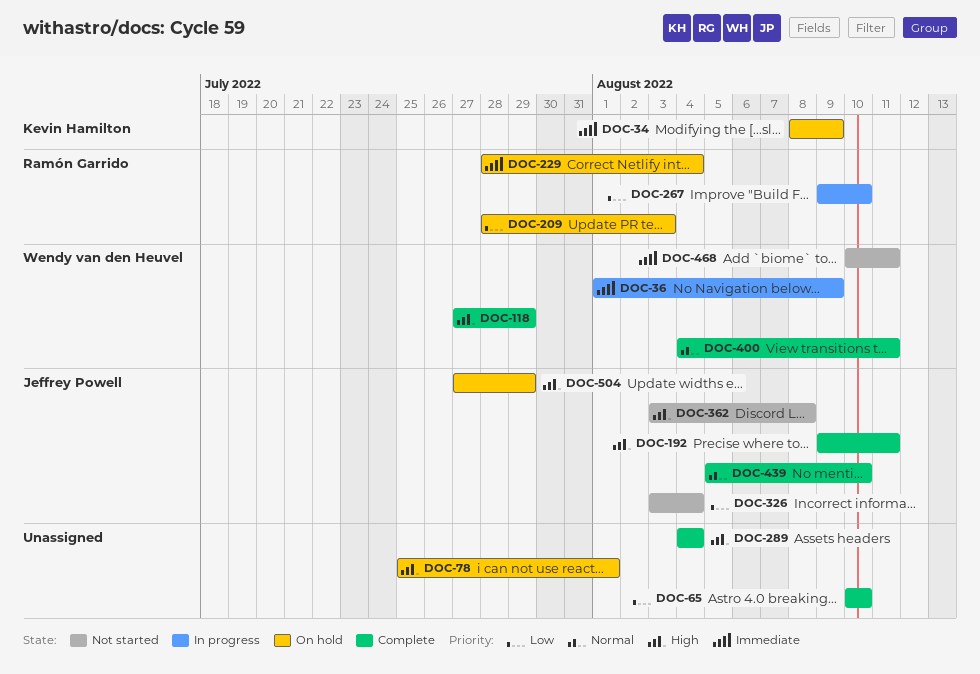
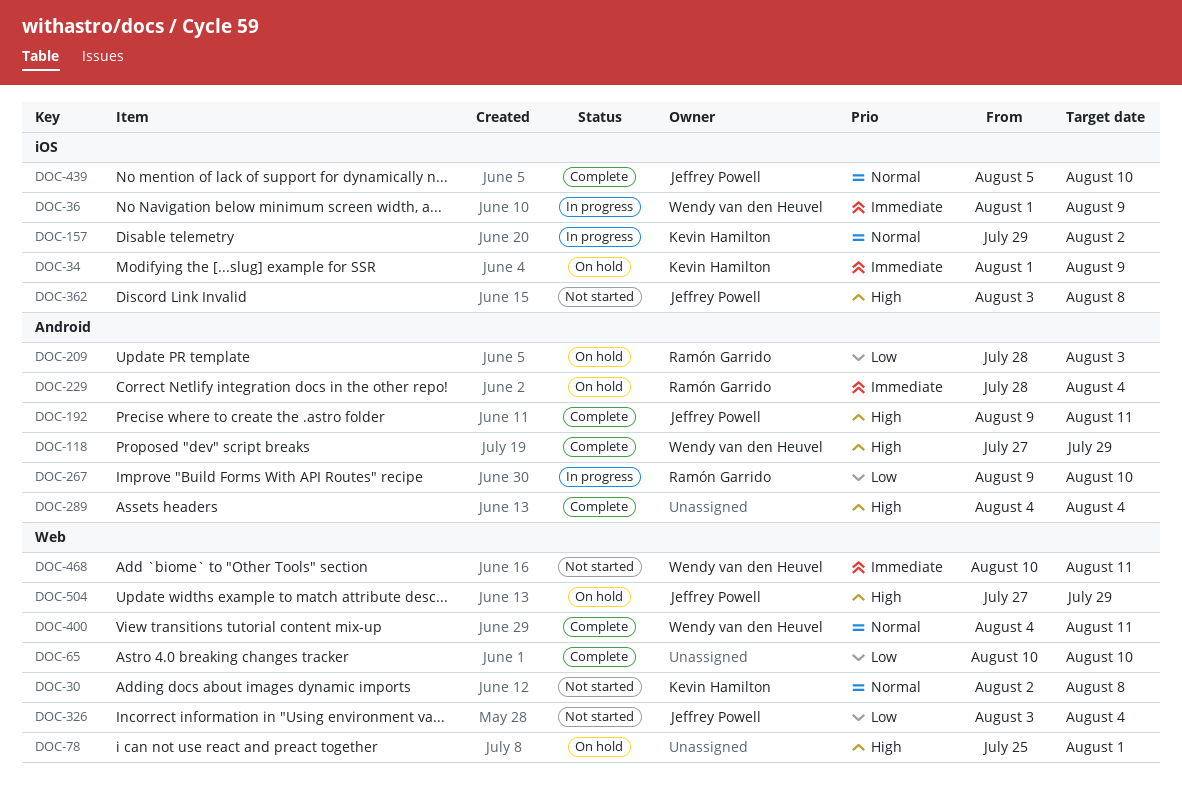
DOC-30: none -> present
DOC-34, start: Aug 8 -> Aug 1
DOC-157: none -> present

